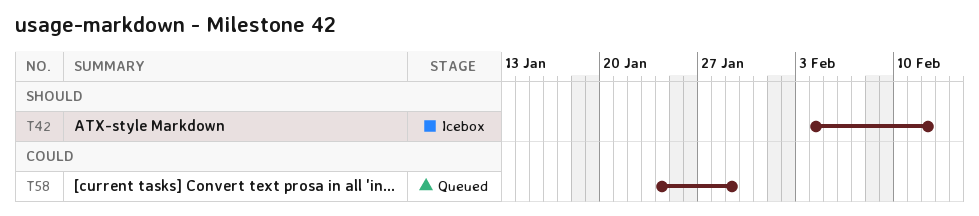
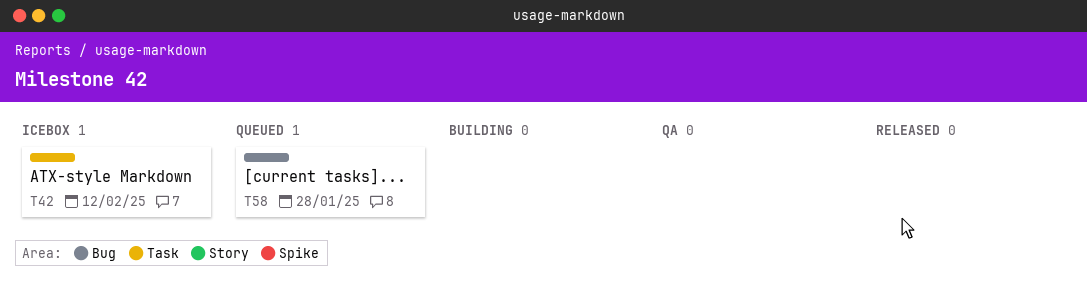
T58, due: Jan 29 -> Jan 28

